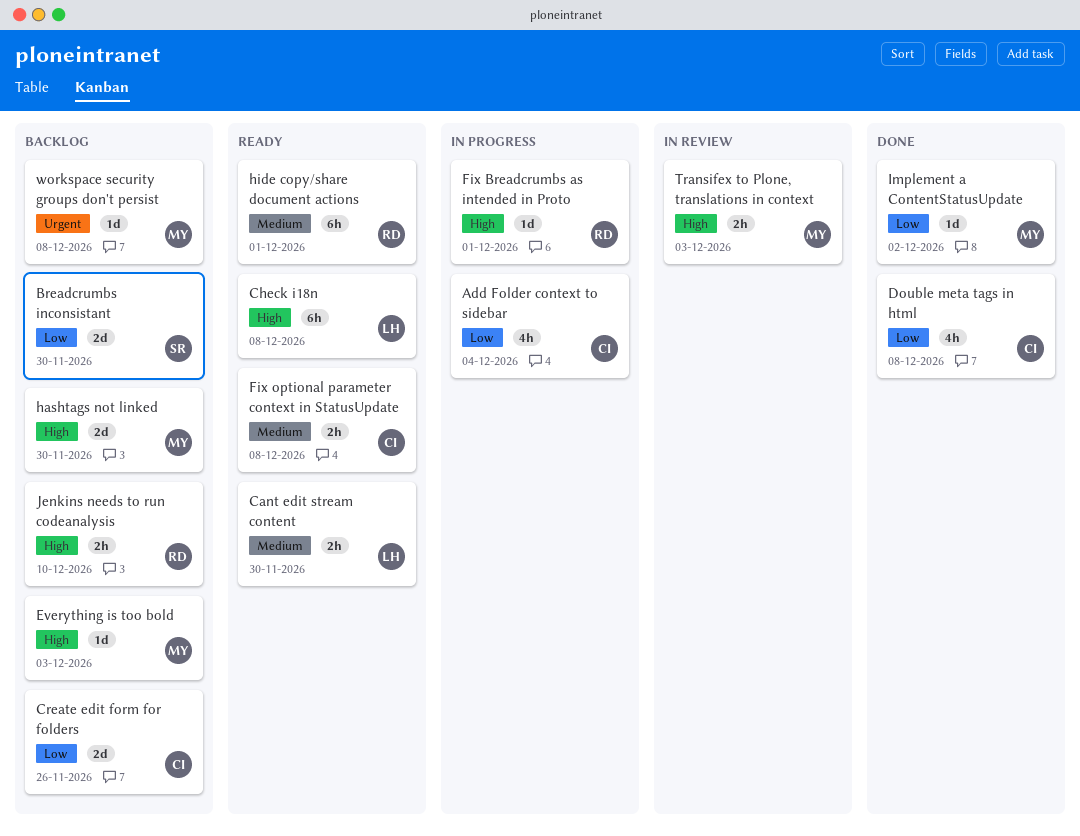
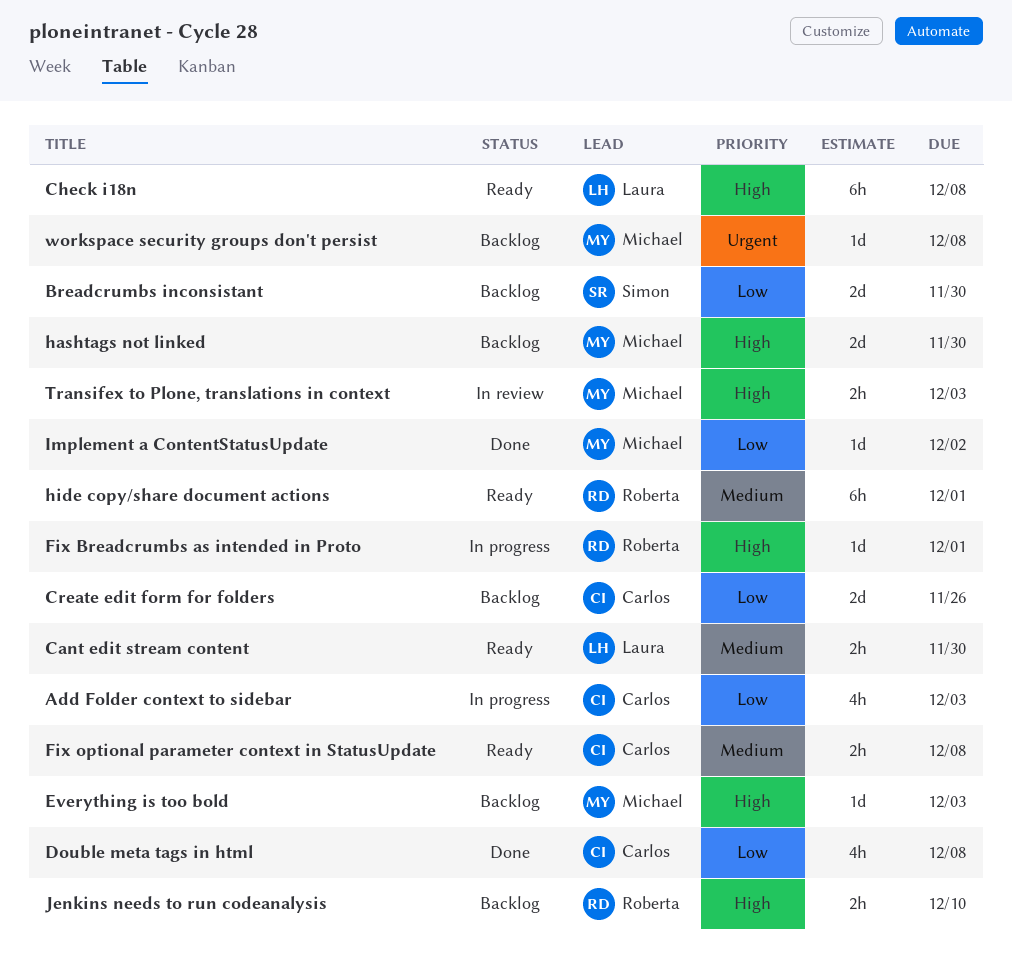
Add Folder context to sidebar, due: Dec 4 -> Dec 3

